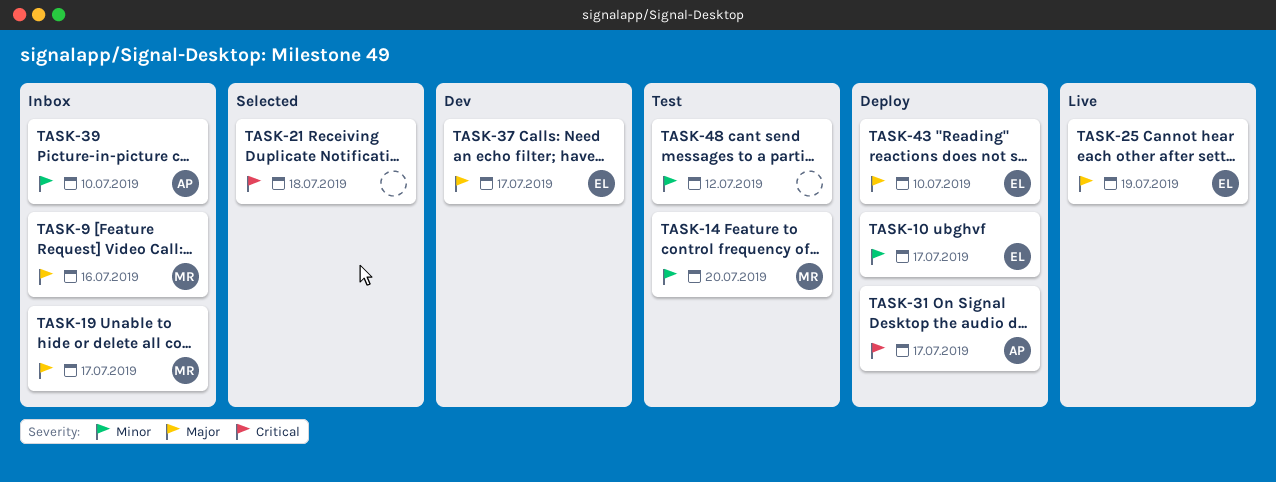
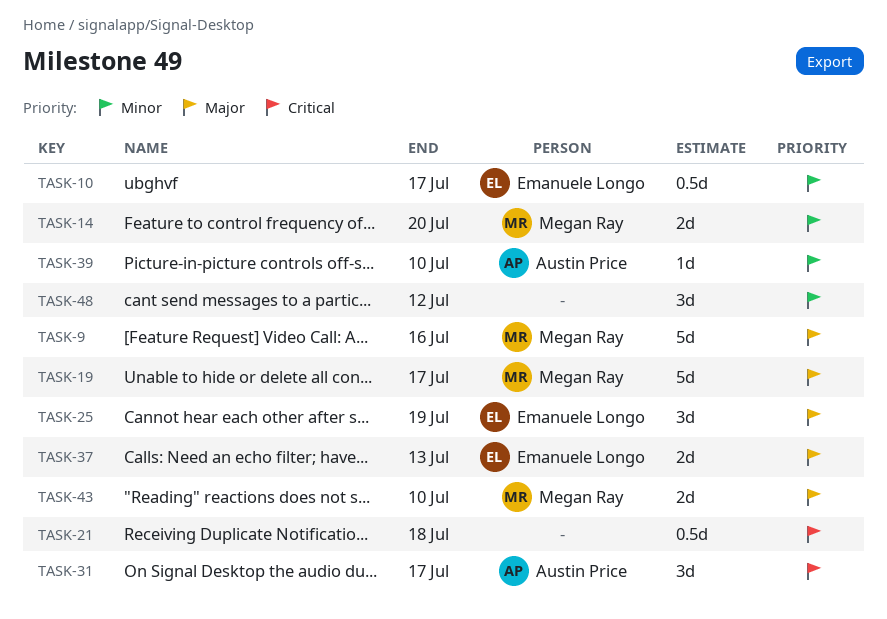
TASK-37, due: Jul 17 -> Jul 13
TASK-43, owner: Emanuele Longo -> Megan Ray

